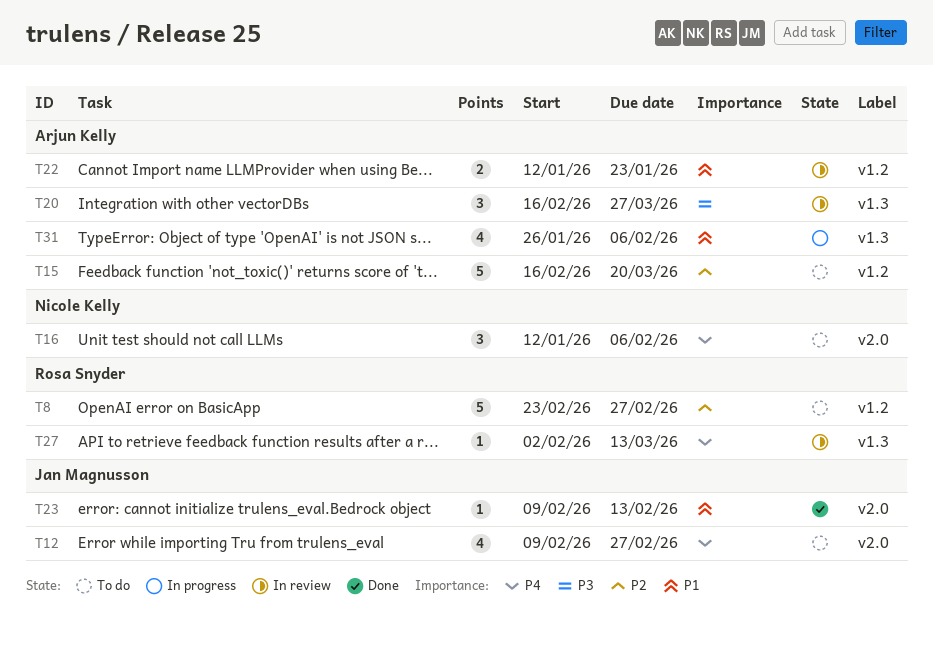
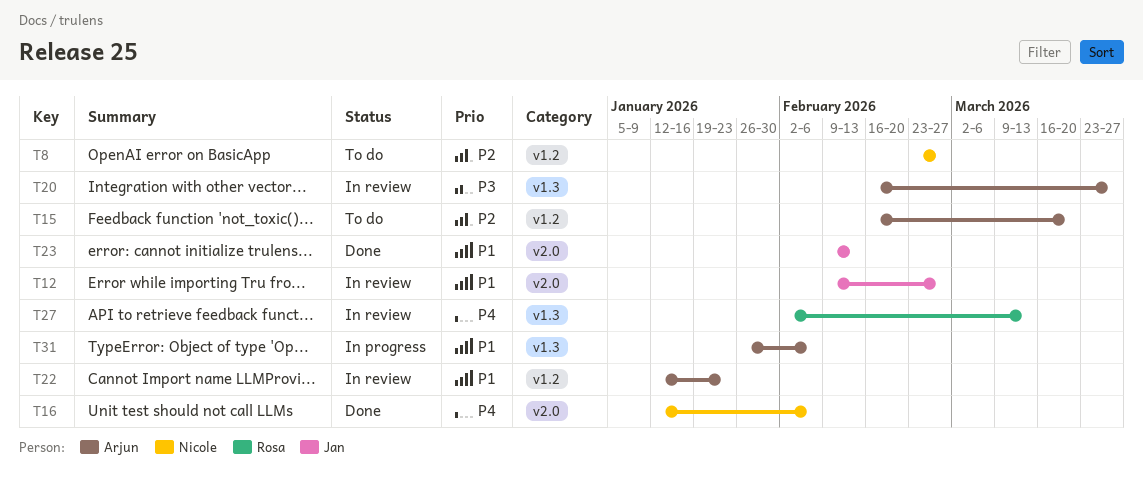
T8, owner: Rosa Snyder -> Nicole Kelly
T12, status: To do -> In review
T12, priority: P4 -> P1
T16, status: To do -> Done

